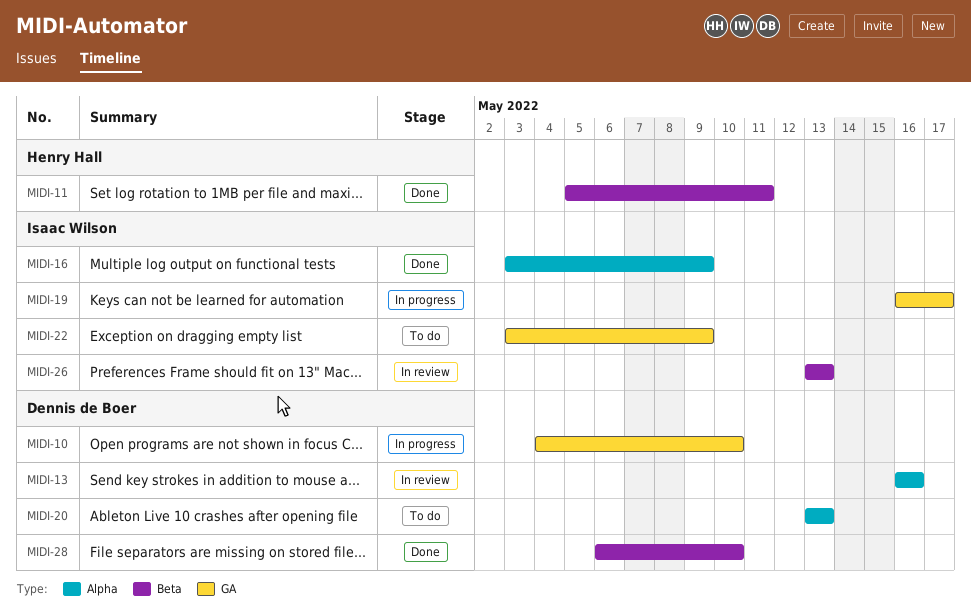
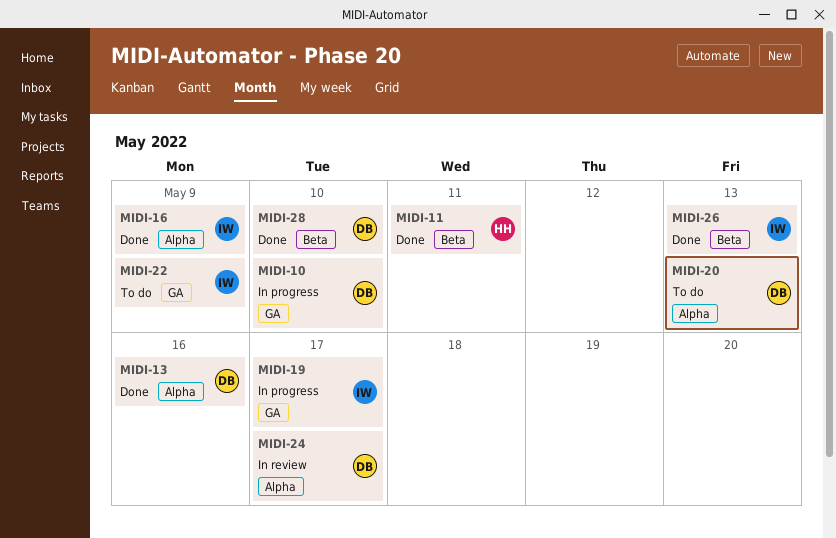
MIDI-13, status: In review -> Done
MIDI-24: none -> present
MIDI-26, status: In review -> Done

